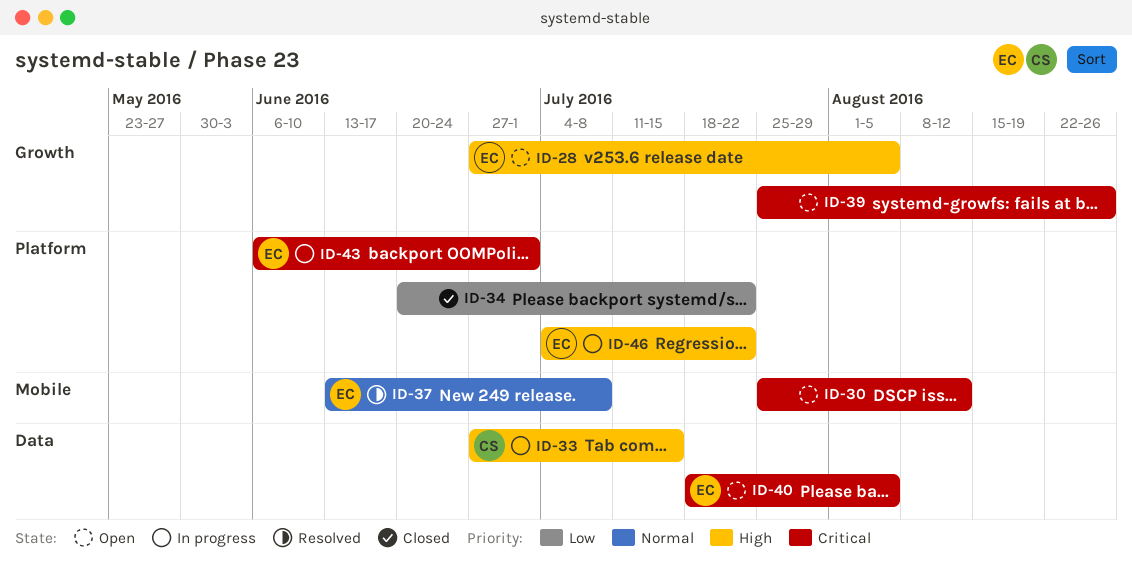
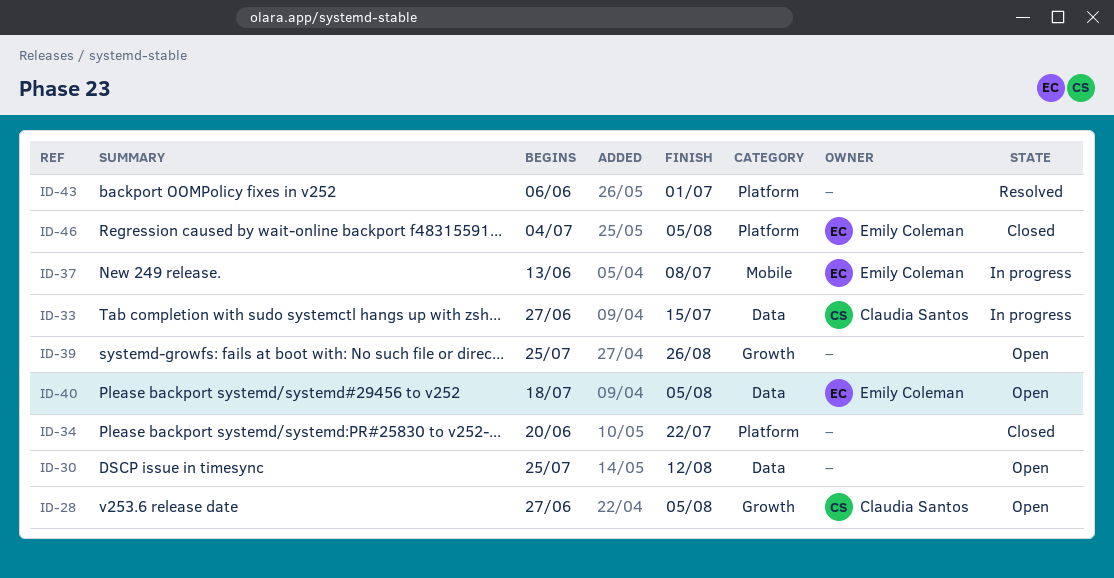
ID-28, owner: Emily Coleman -> Claudia Santos
ID-30, label: Mobile -> Data
ID-37, status: Resolved -> In progress
ID-43, status: In progress -> Resolved
ID-43, owner: Emily Coleman -> none
ID-46, status: In progress -> Closed
ID-46, due: Jul 22 -> Aug 5

